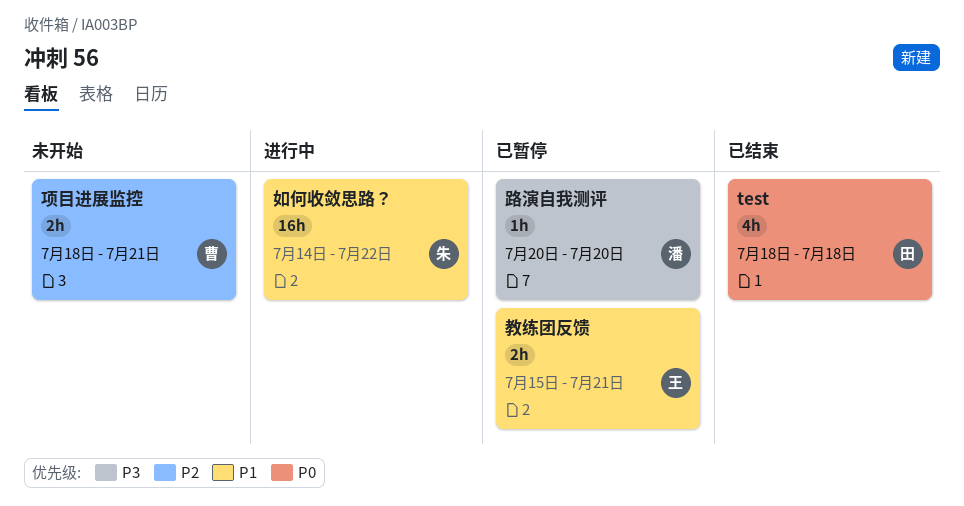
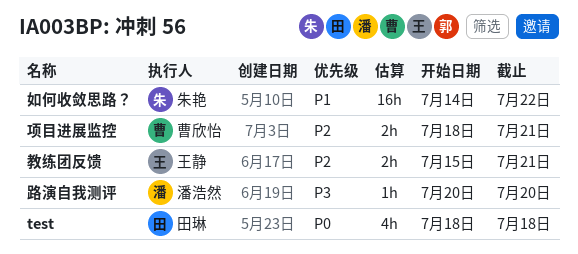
教练团反馈, priority: P1 -> P2

